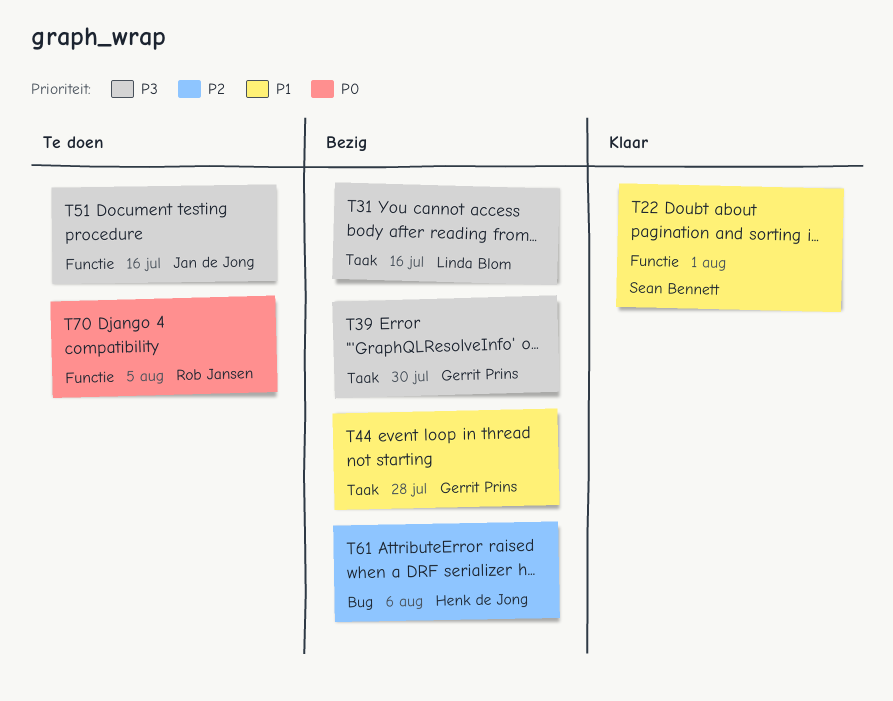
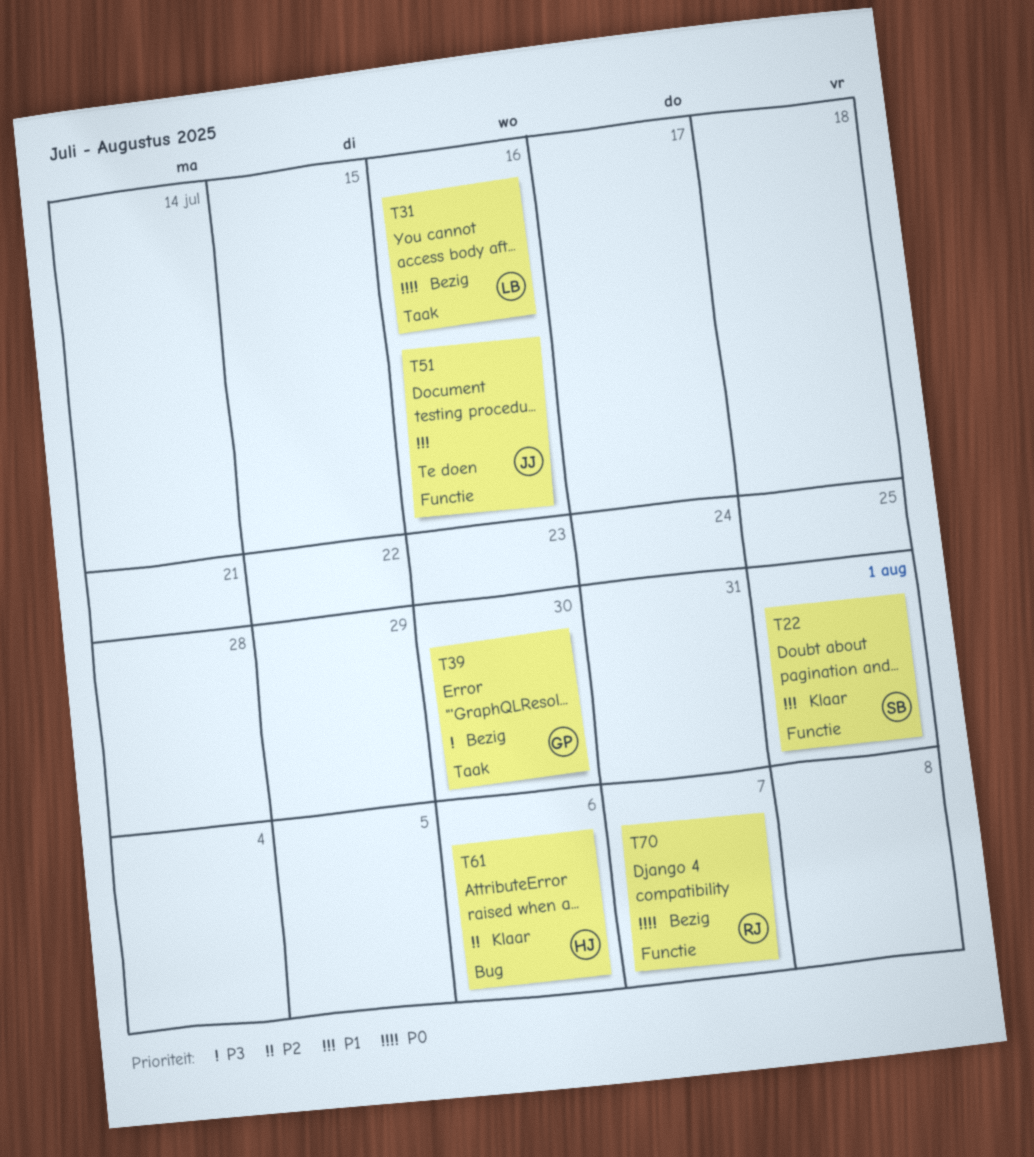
T31, priority: P3 -> P0
T44: present -> none
T51, priority: P3 -> P1
T61, status: Bezig -> Klaar
T70, status: Te doen -> Bezig
T70, due: Aug 5 -> Aug 7

